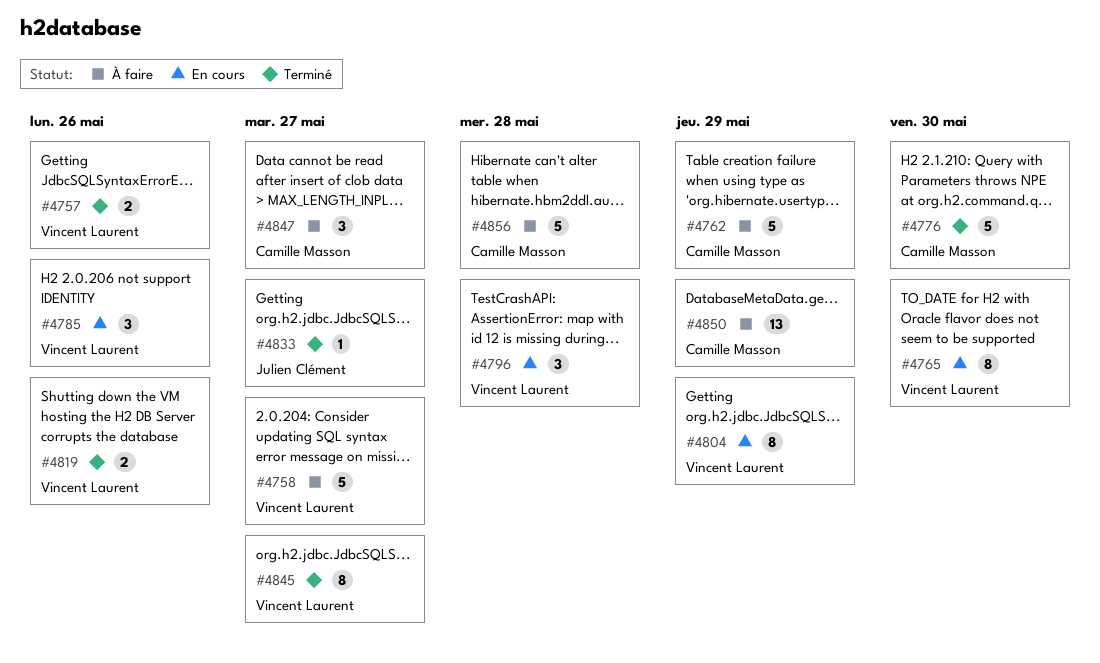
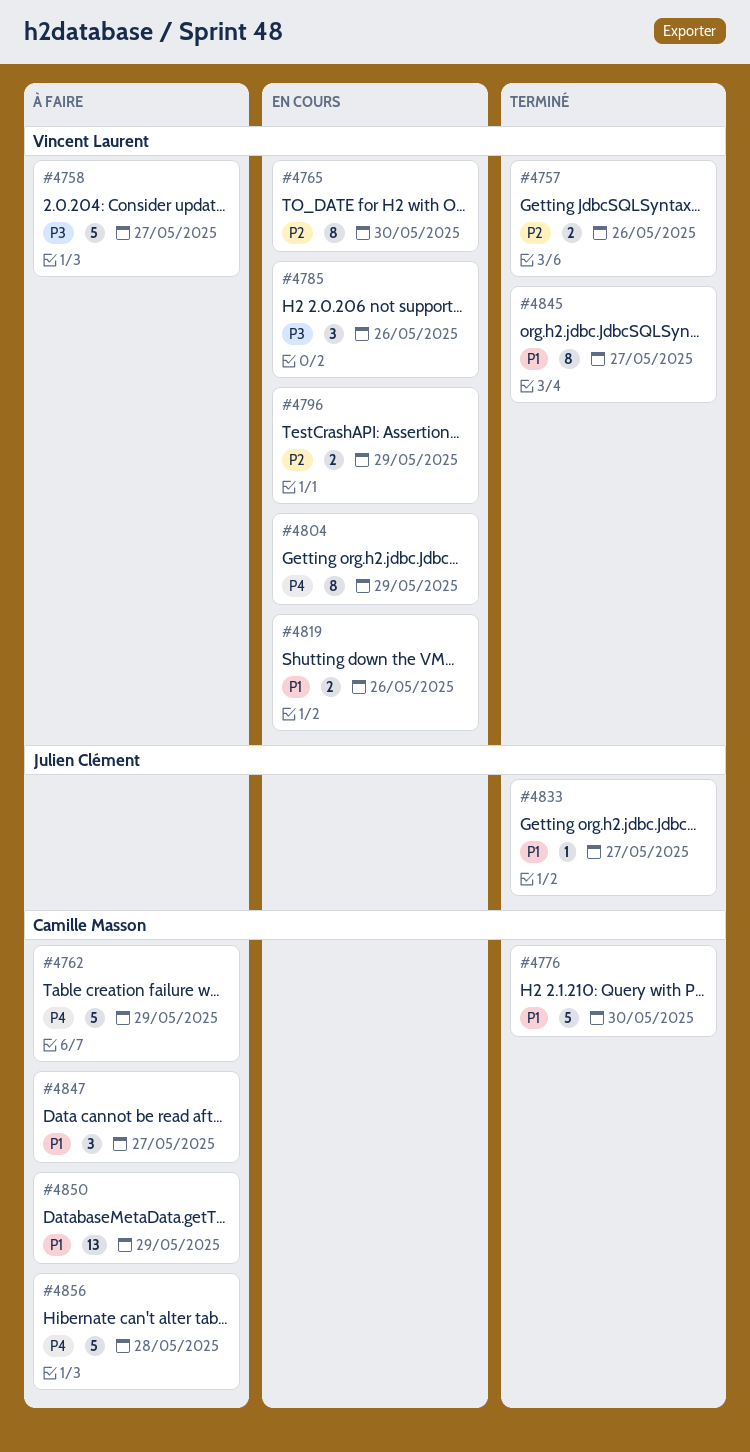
#4796, estimate: 3 -> 2
#4796, due: May 28 -> May 29
#4819, status: Terminé -> En cours

